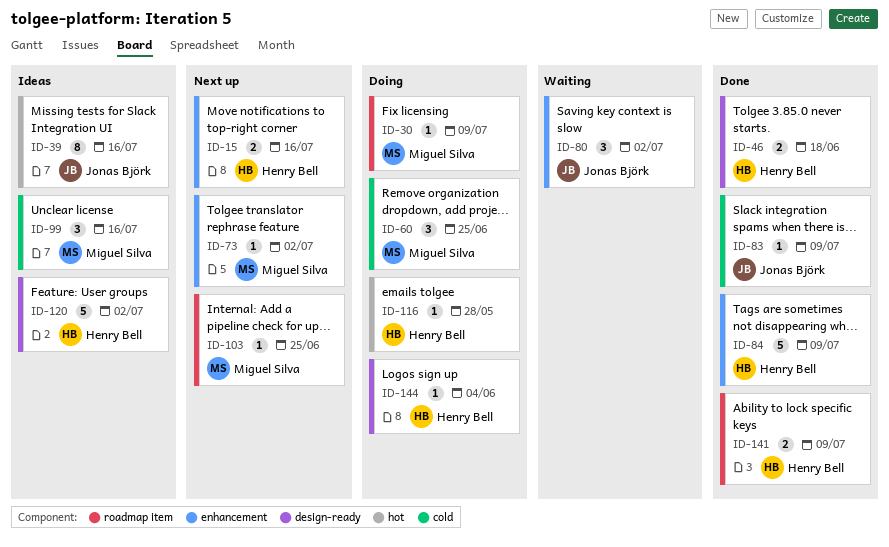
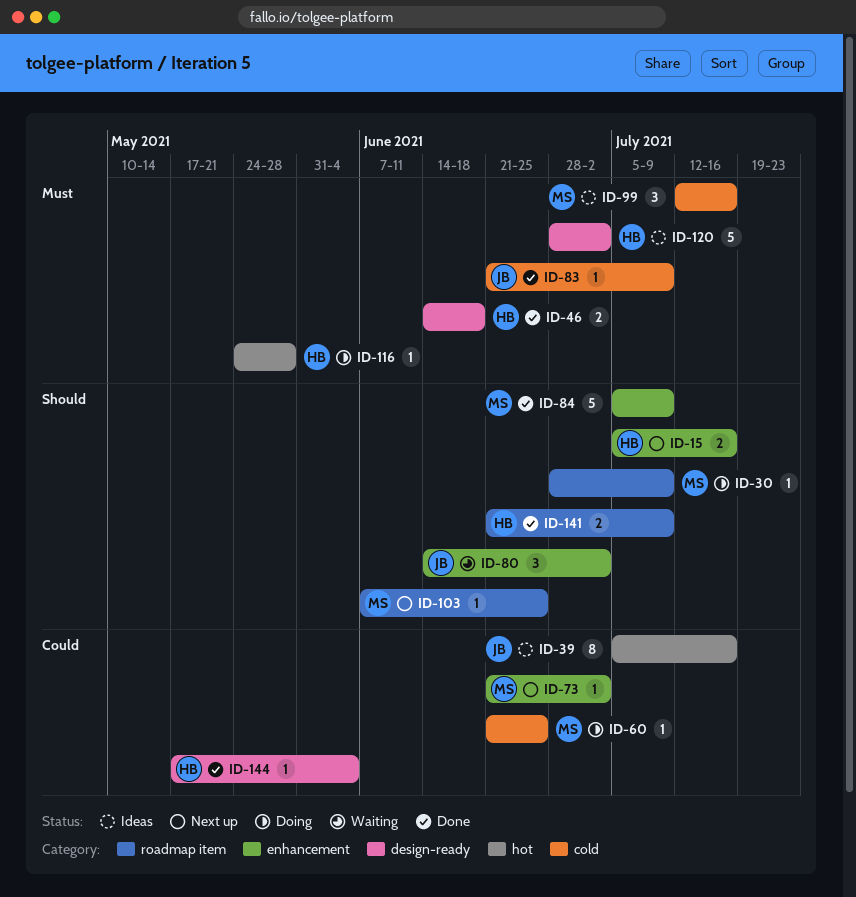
ID-60, estimate: 3 -> 1
ID-84, owner: Henry Bell -> Miguel Silva
ID-144, status: Doing -> Done

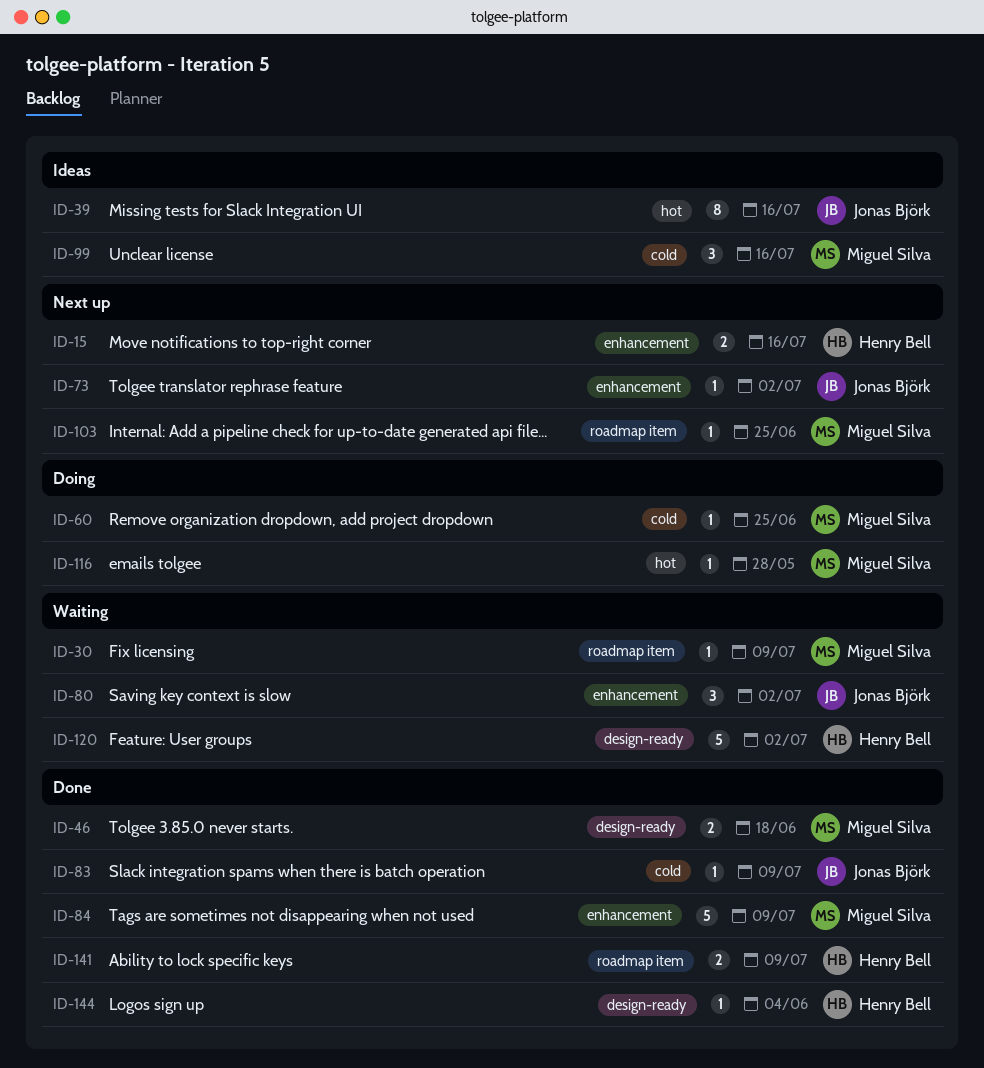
ID-30, status: Doing -> Waiting
ID-46, owner: Henry Bell -> Miguel Silva
ID-73, owner: Miguel Silva -> Jonas Björk
ID-116, owner: Henry Bell -> Miguel Silva
ID-120, status: Ideas -> Waiting

